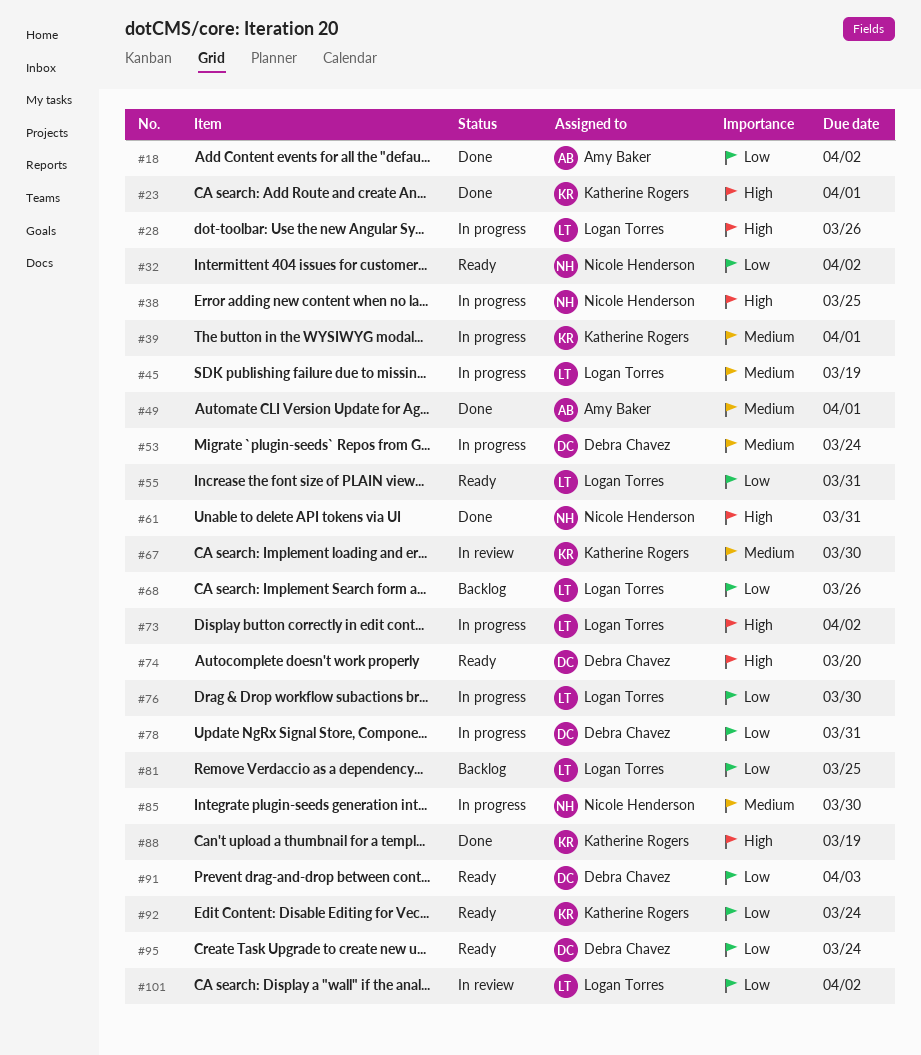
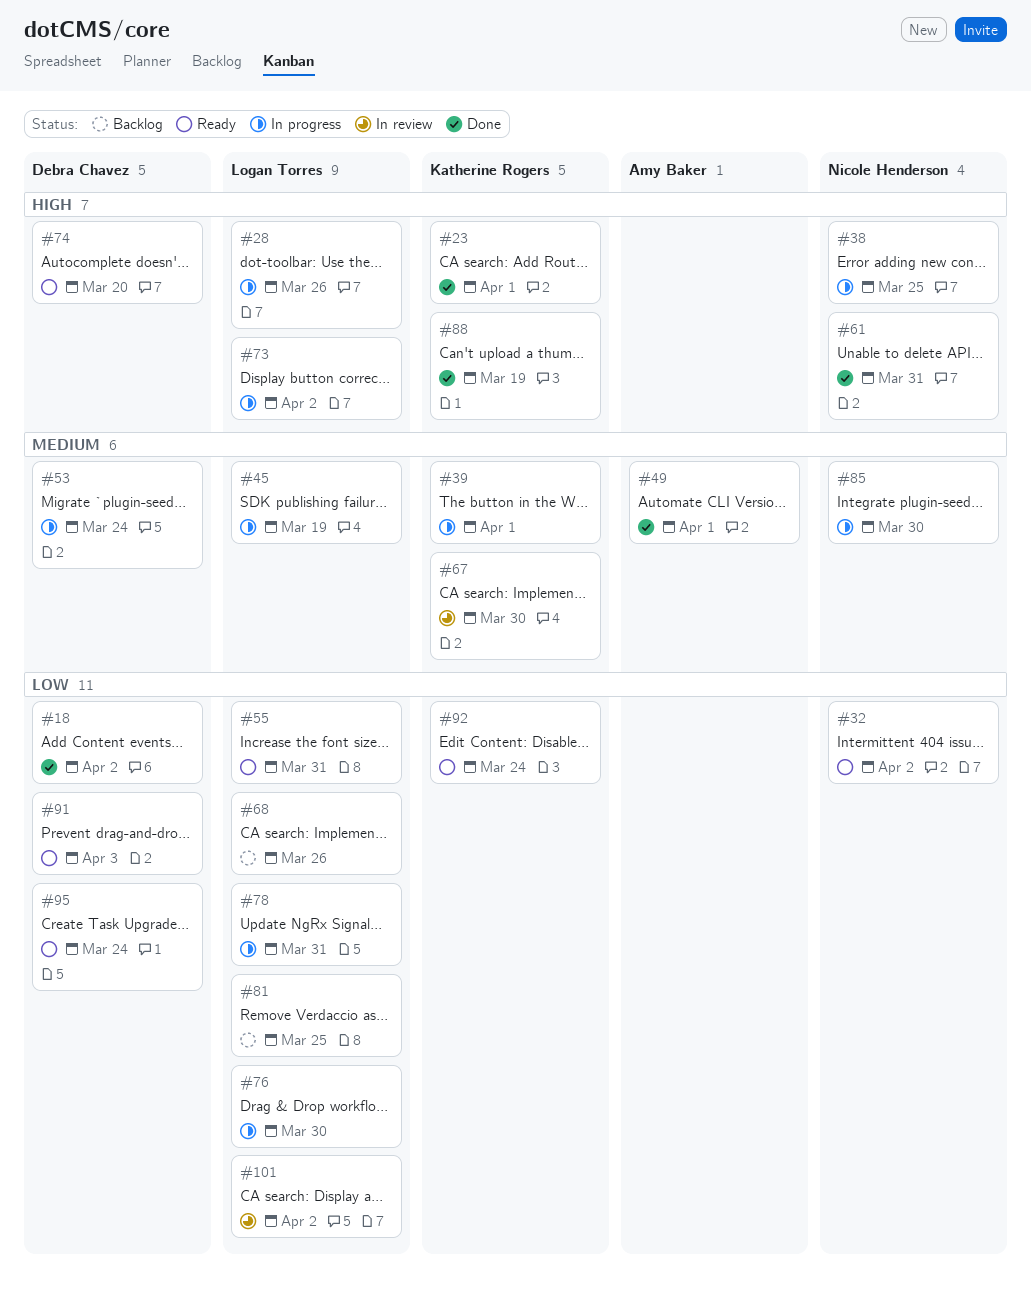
#18, owner: Amy Baker -> Debra Chavez
#78, owner: Debra Chavez -> Logan Torres

